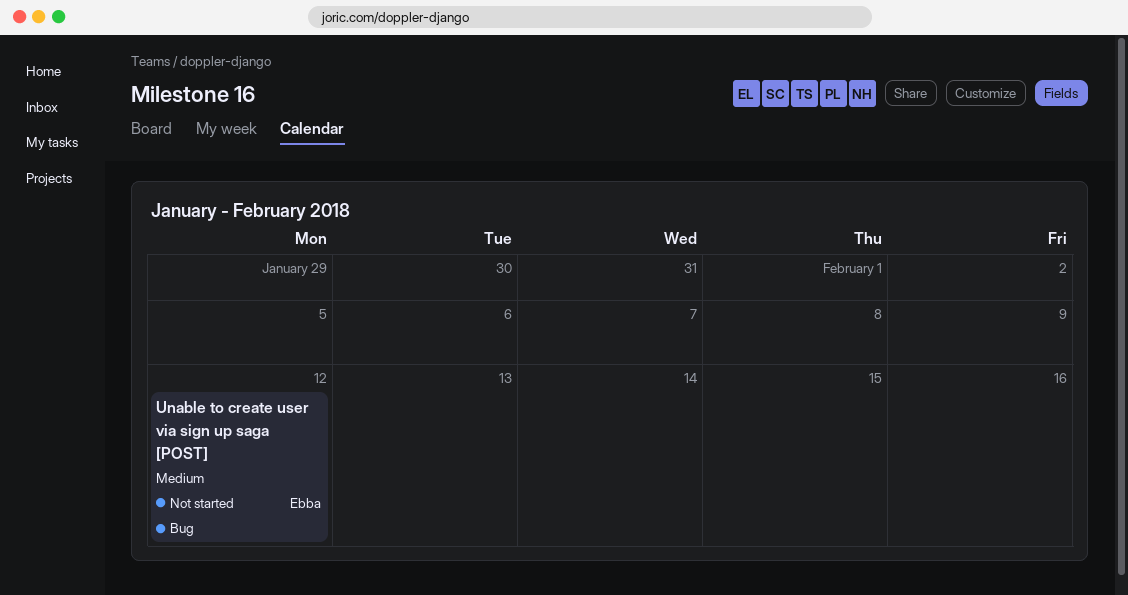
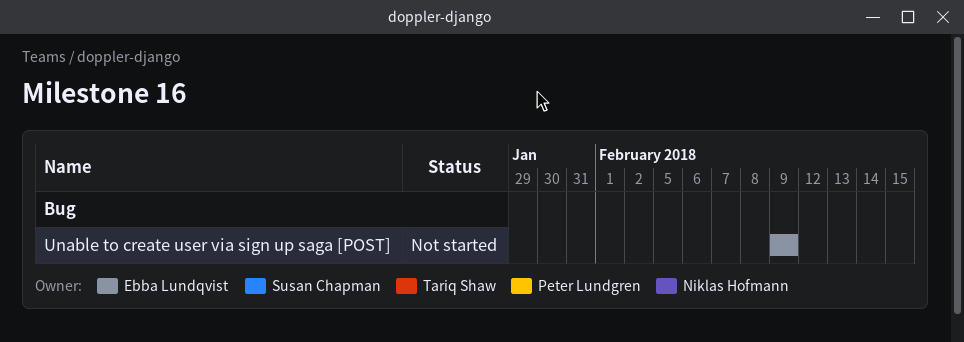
Unable to create user via sign up saga [POST], due: Feb 12 -> Feb 9

